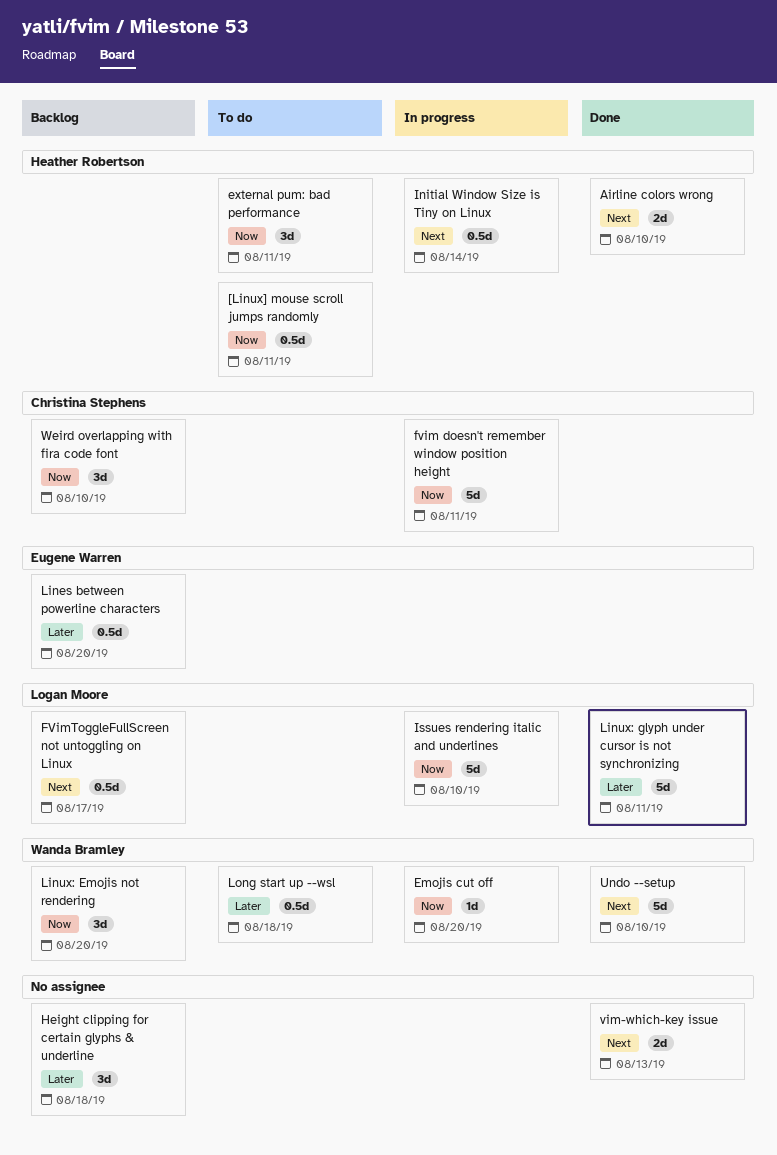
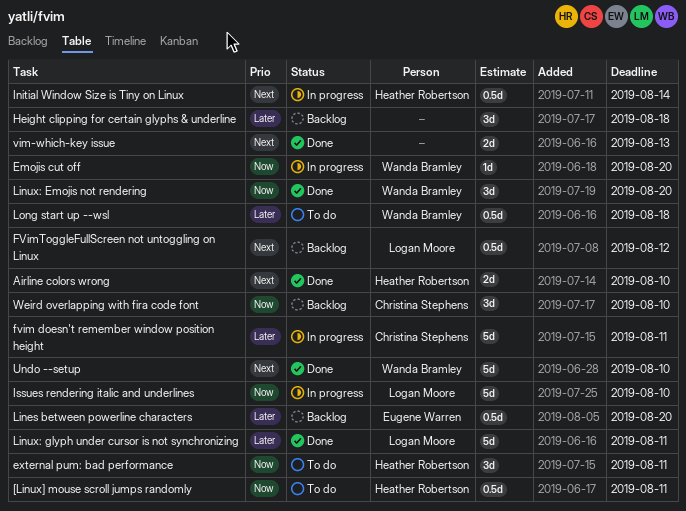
fvim doesn't remember window position height, priority: Now -> Later
FVimToggleFullScreen not untoggling on Linux, due: Aug 17 -> Aug 12
Linux: Emojis not rendering, status: Backlog -> Done

